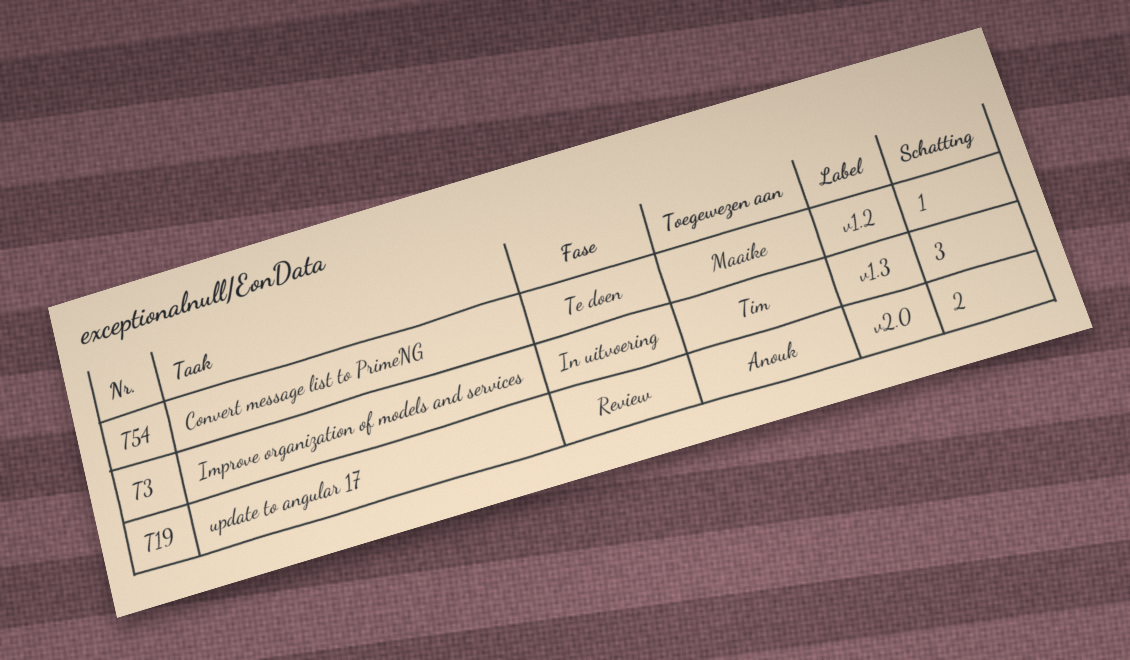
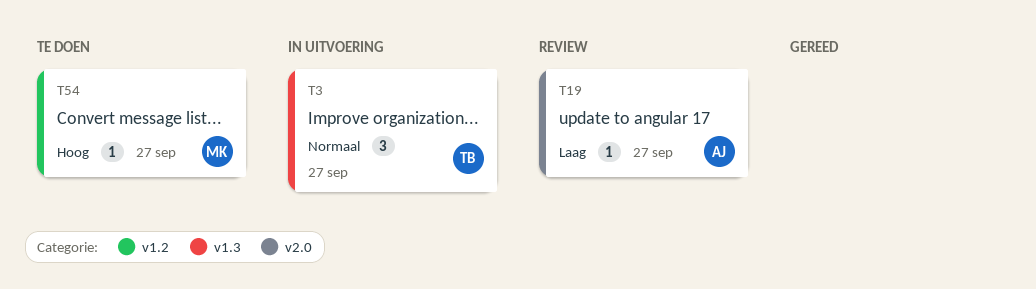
T19, estimate: 2 -> 1

